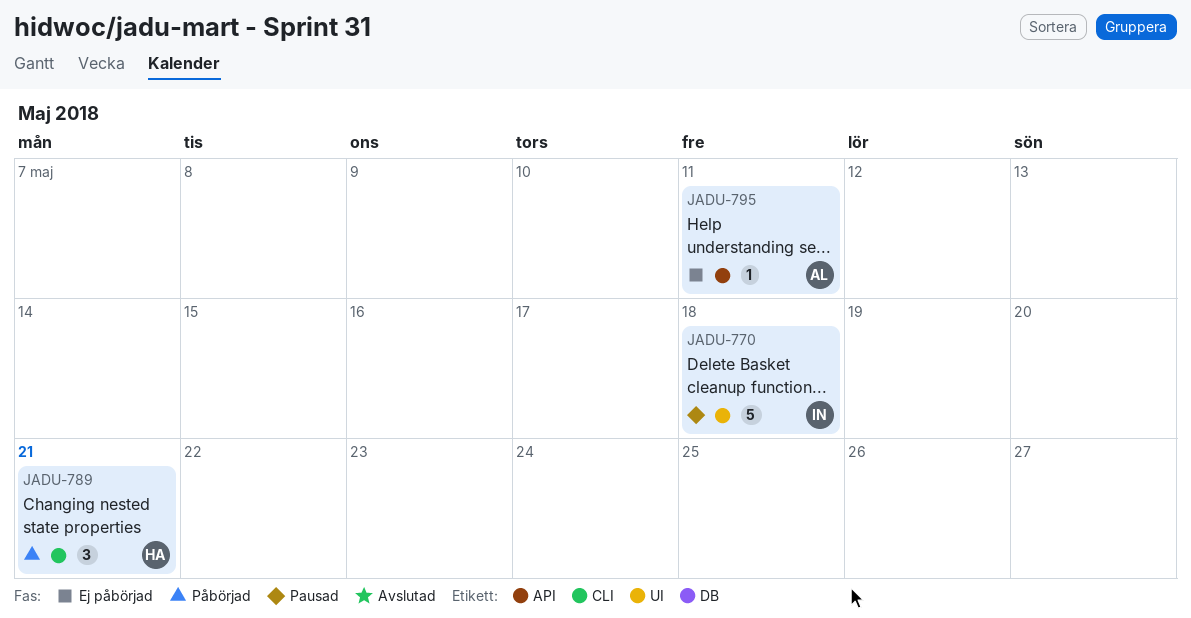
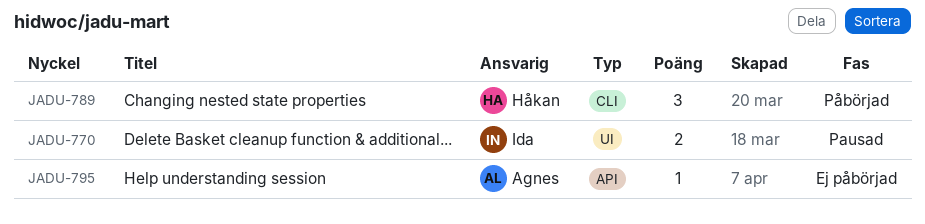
JADU-770, estimate: 5 -> 2

